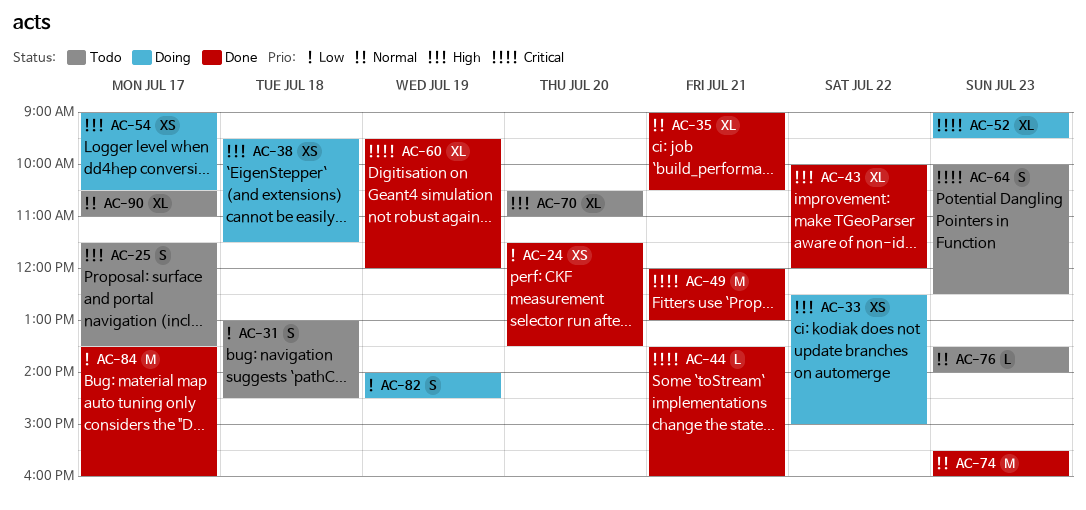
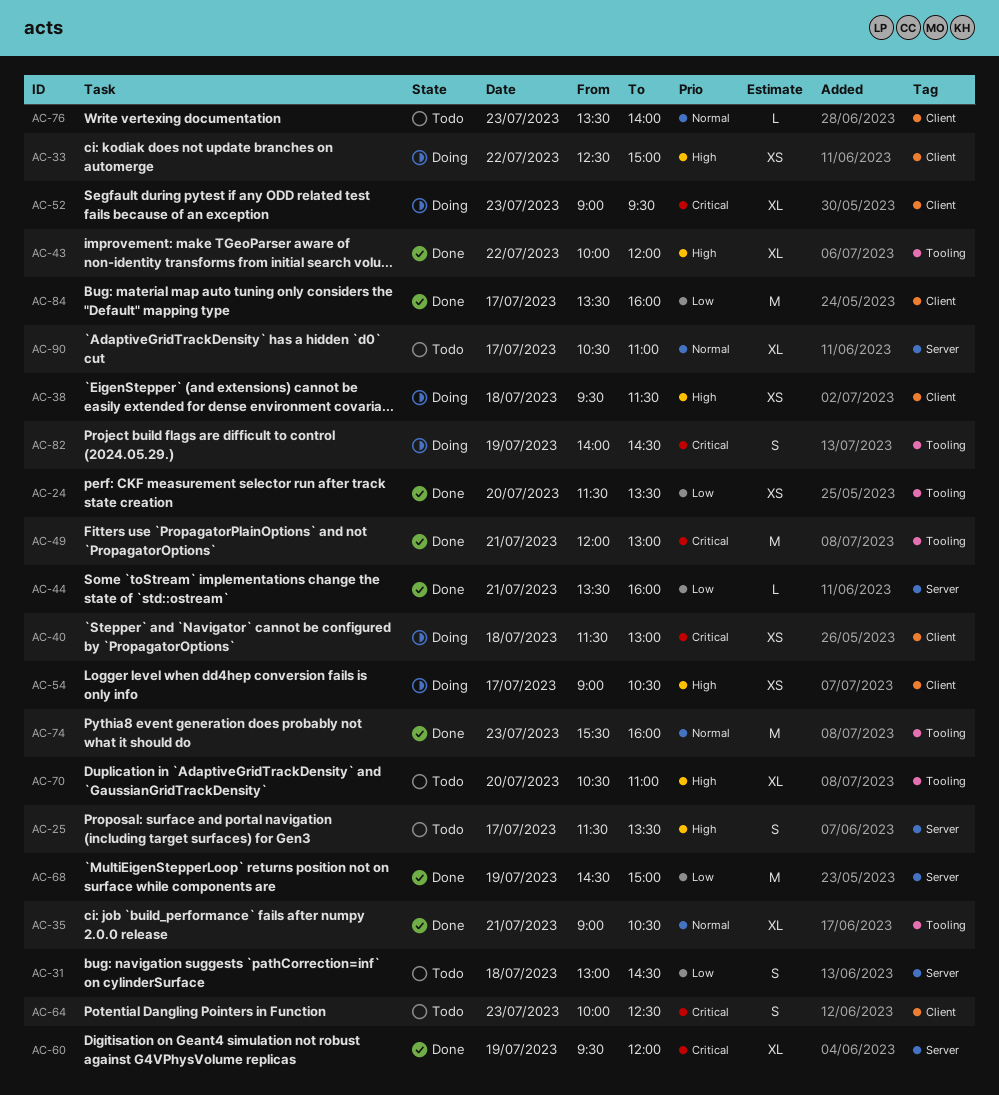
AC-40: none -> present
AC-44, priority: Critical -> Low
AC-68: none -> present
AC-82, priority: Low -> Critical

